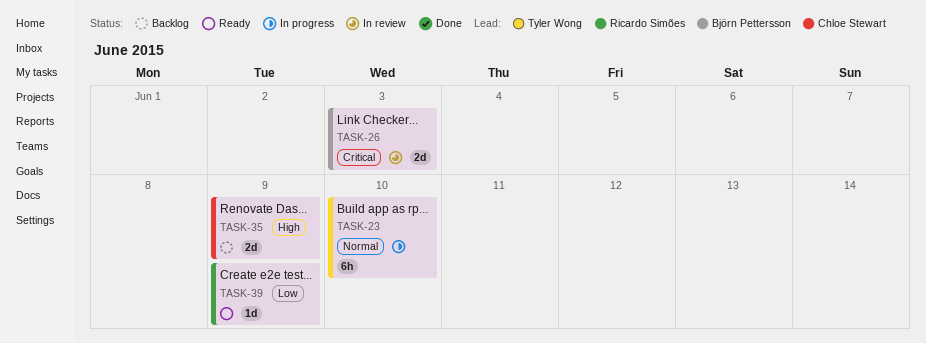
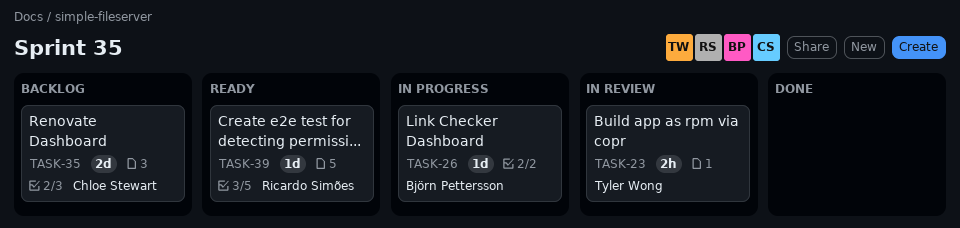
TASK-23, status: In progress -> In review
TASK-23, estimate: 6h -> 2h
TASK-26, status: In review -> In progress
TASK-26, estimate: 2d -> 1d

